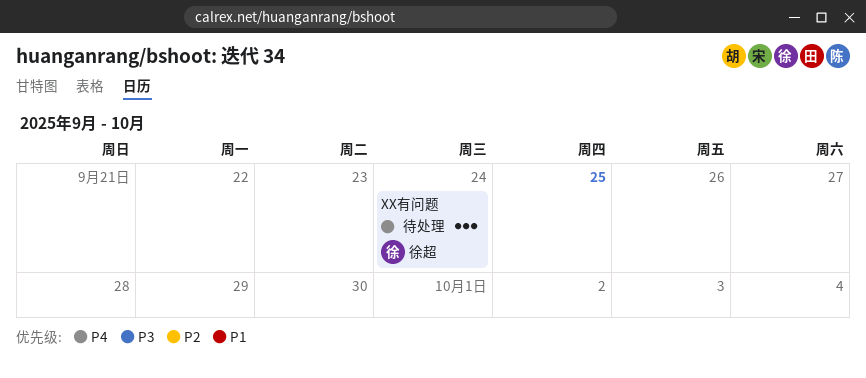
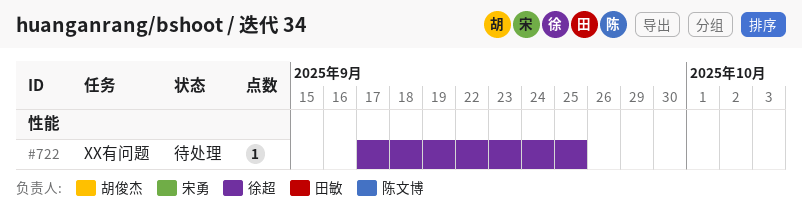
XX有问题, estimate: 3 -> 1
XX有问题, due: Sep 24 -> Sep 25

